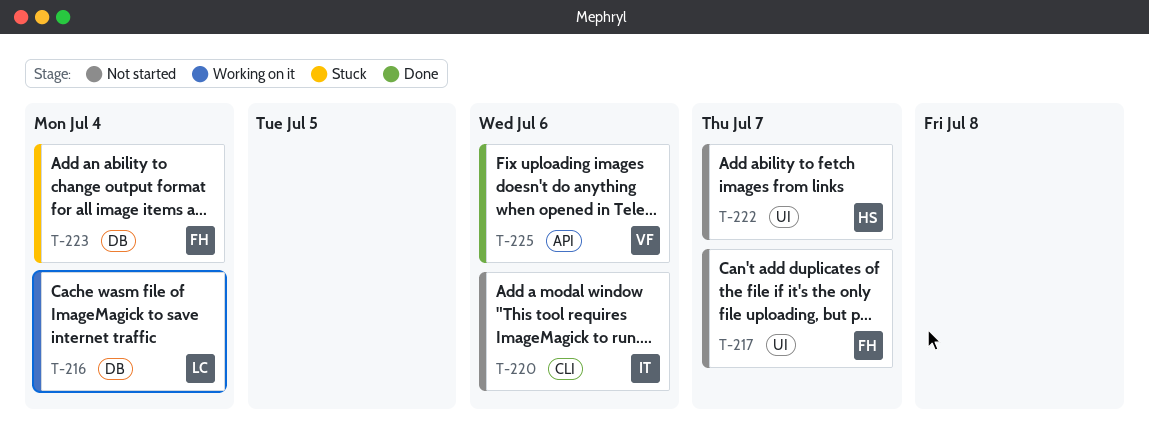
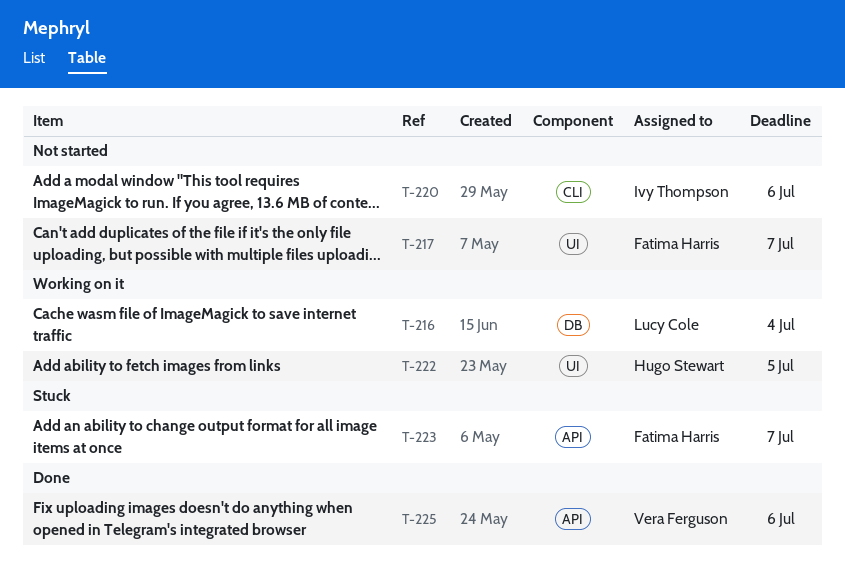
T-222, status: Not started -> Working on it
T-222, due: Jul 7 -> Jul 5
T-223, label: DB -> API
T-223, due: Jul 4 -> Jul 7

